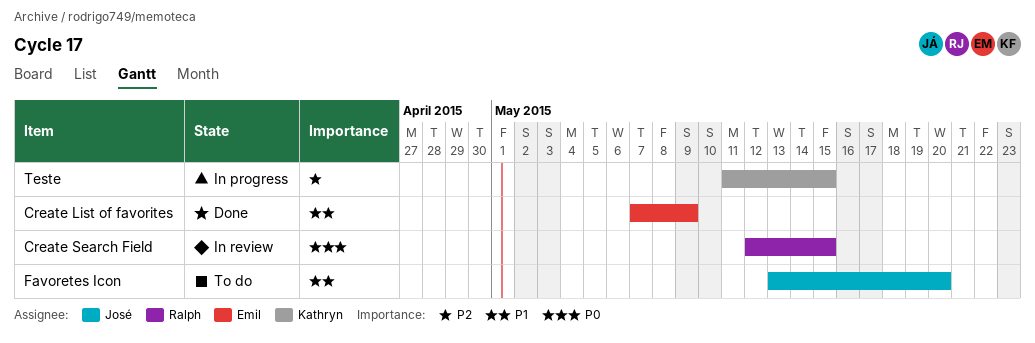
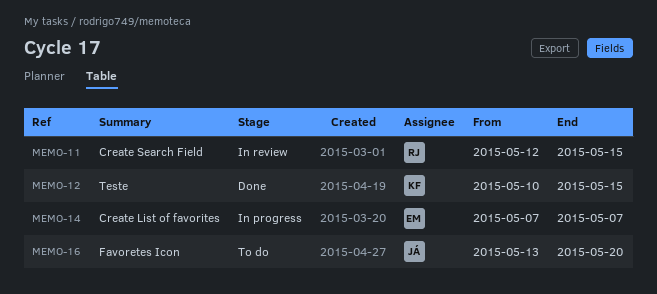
Create List of favorites, status: Done -> In progress
Create List of favorites, due: May 9 -> May 7
Teste, status: In progress -> Done
Teste, start: May 11 -> May 10

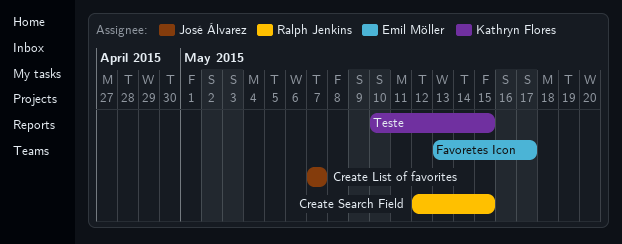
Create List of favorites, owner: Emil Möller -> José Álvarez
Favoretes Icon, owner: José Álvarez -> Emil Möller
Favoretes Icon, due: May 20 -> May 17

